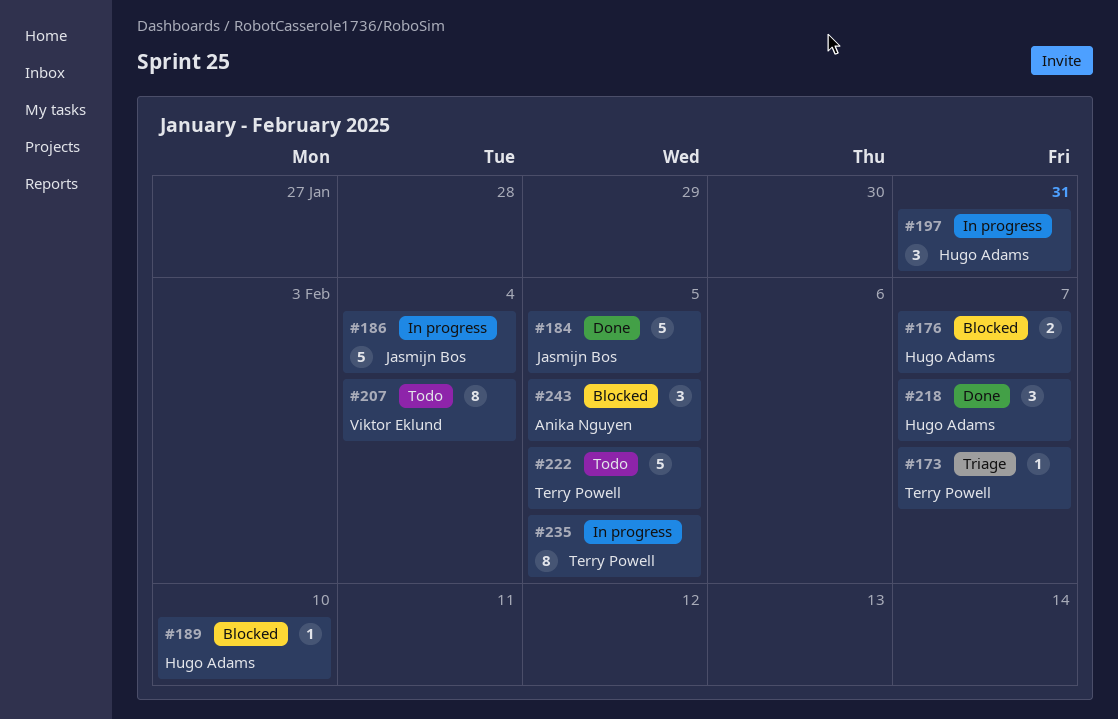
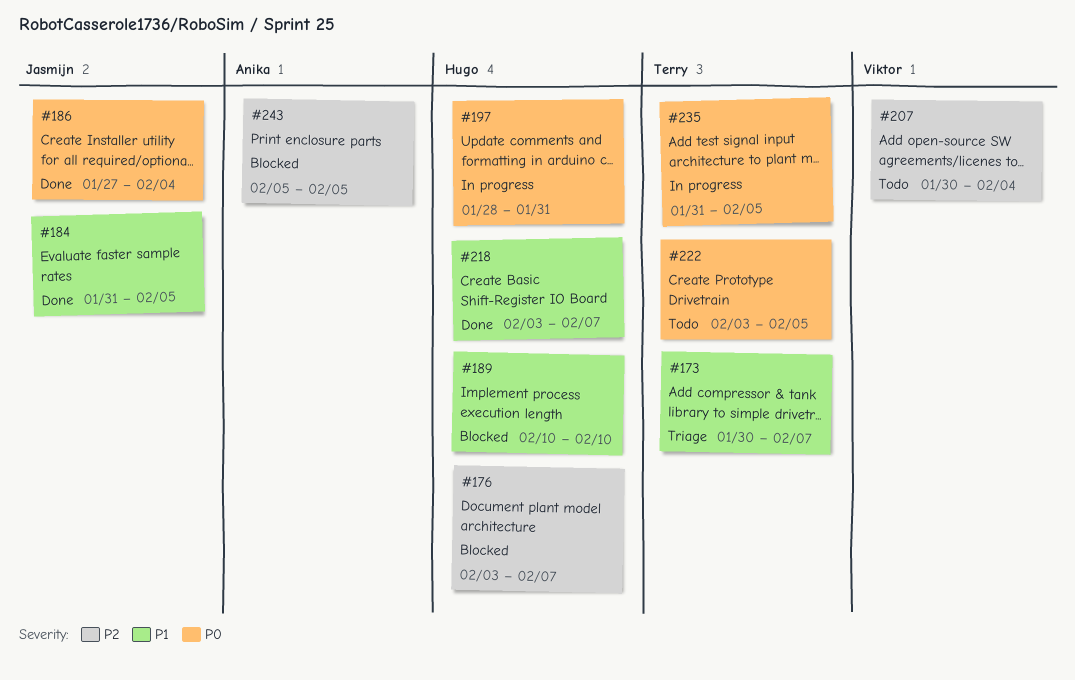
#186, status: In progress -> Done

